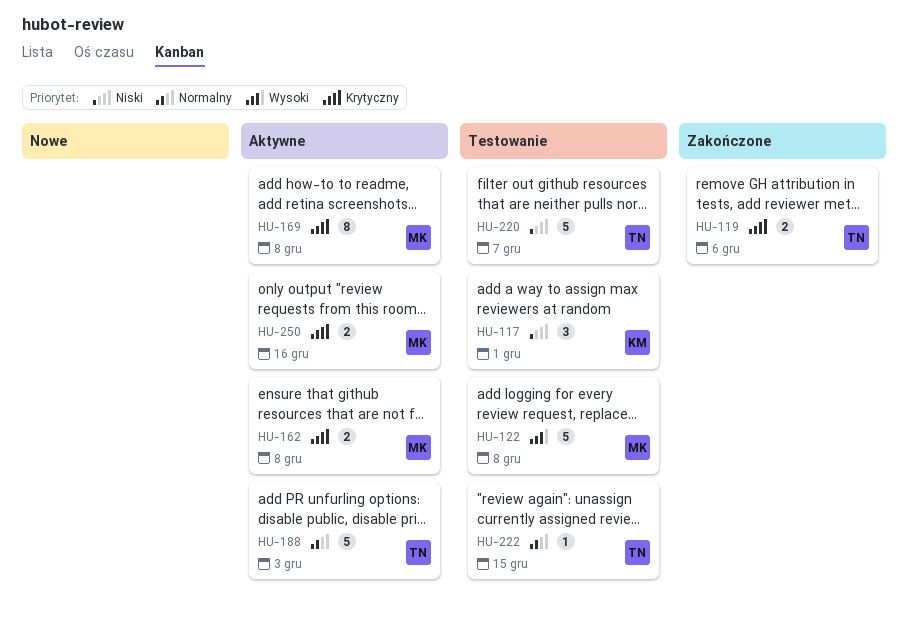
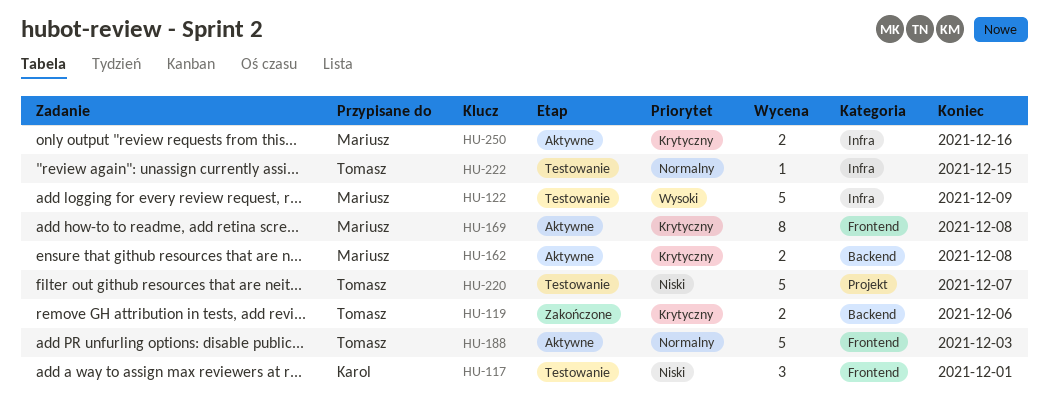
HU-122, due: Dec 8 -> Dec 9

